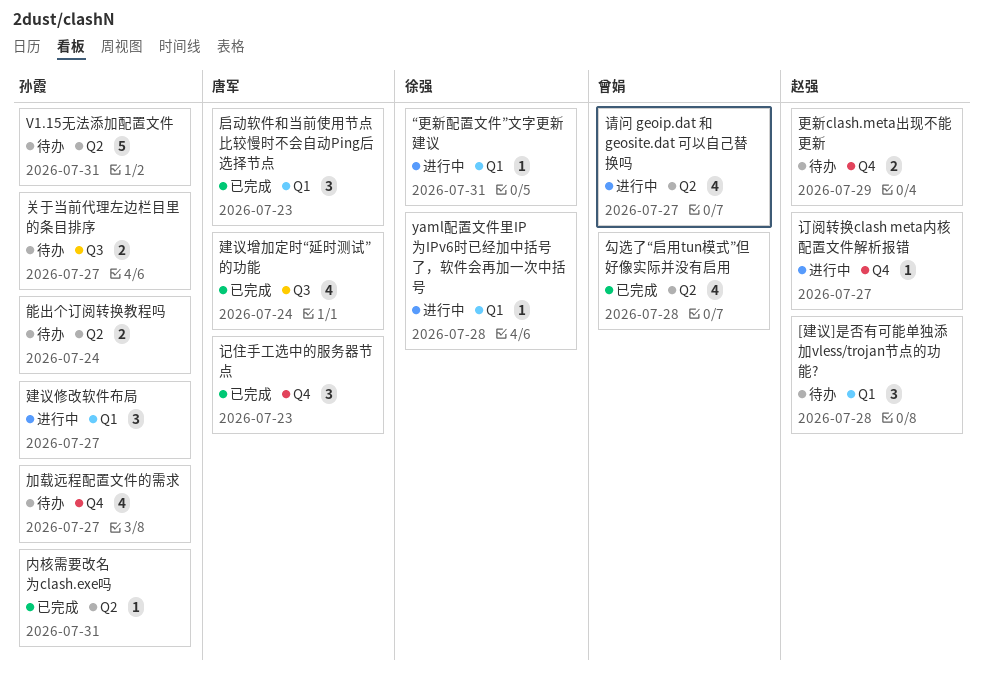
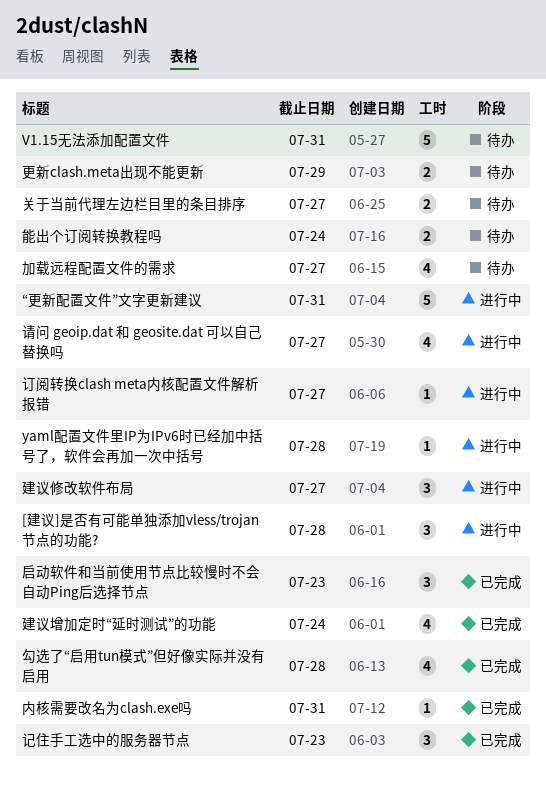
[建议]是否有可能单独添加vless/trojan节点的功能?, status: 待办 -> 进行中
“更新配置文件”文字更新建议, estimate: 1 -> 5

